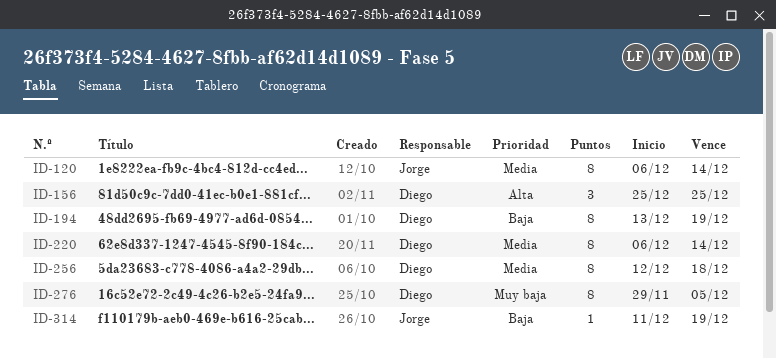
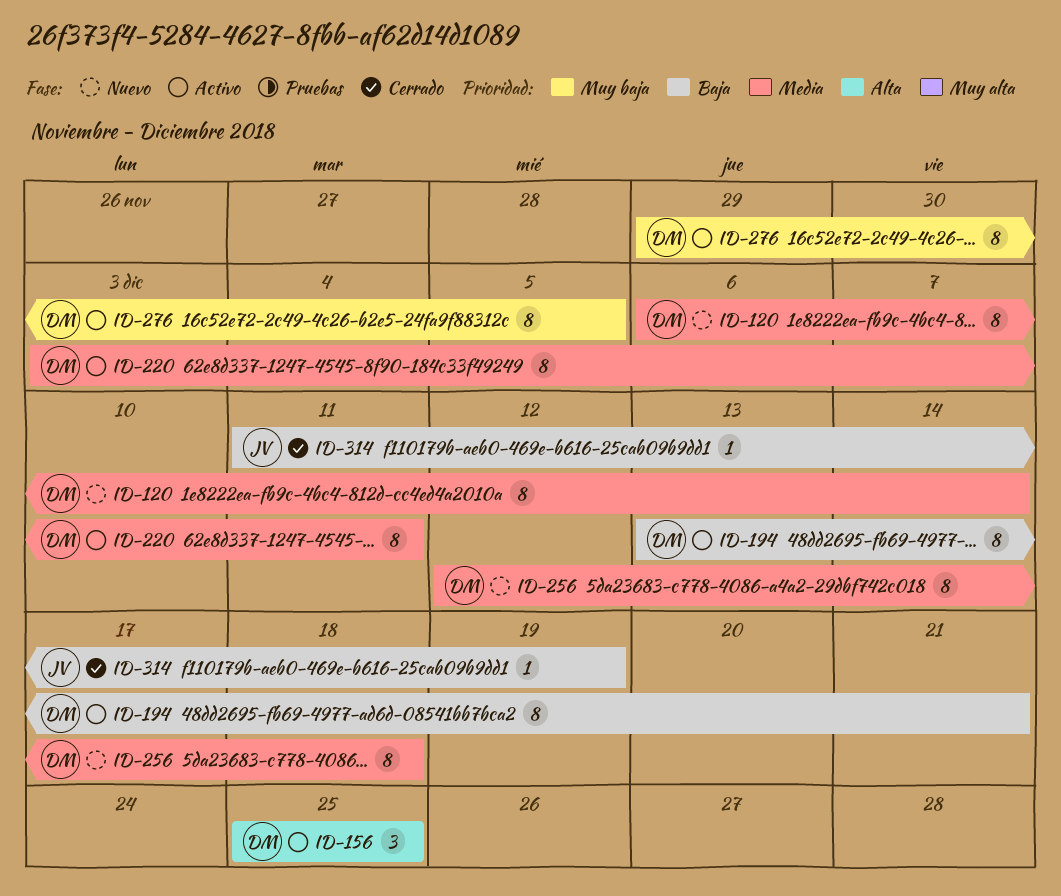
ID-120, owner: Jorge -> Diego
ID-194, due: Dec 19 -> Dec 21
ID-220, start: Dec 6 -> Dec 3
ID-220, due: Dec 14 -> Dec 11

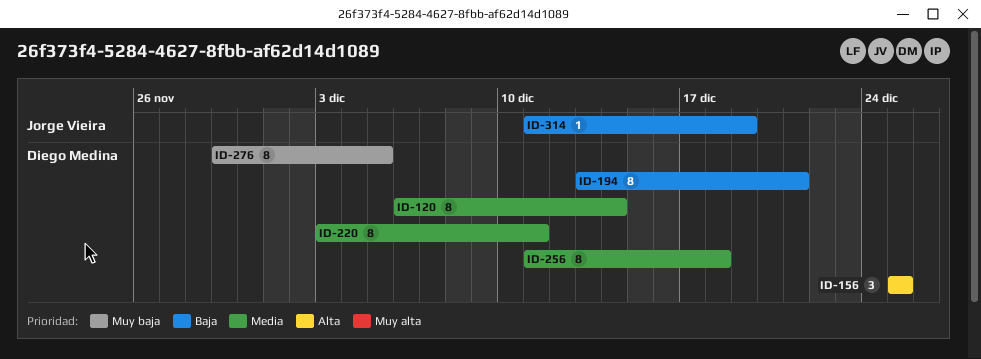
ID-256, start: Dec 12 -> Dec 11

